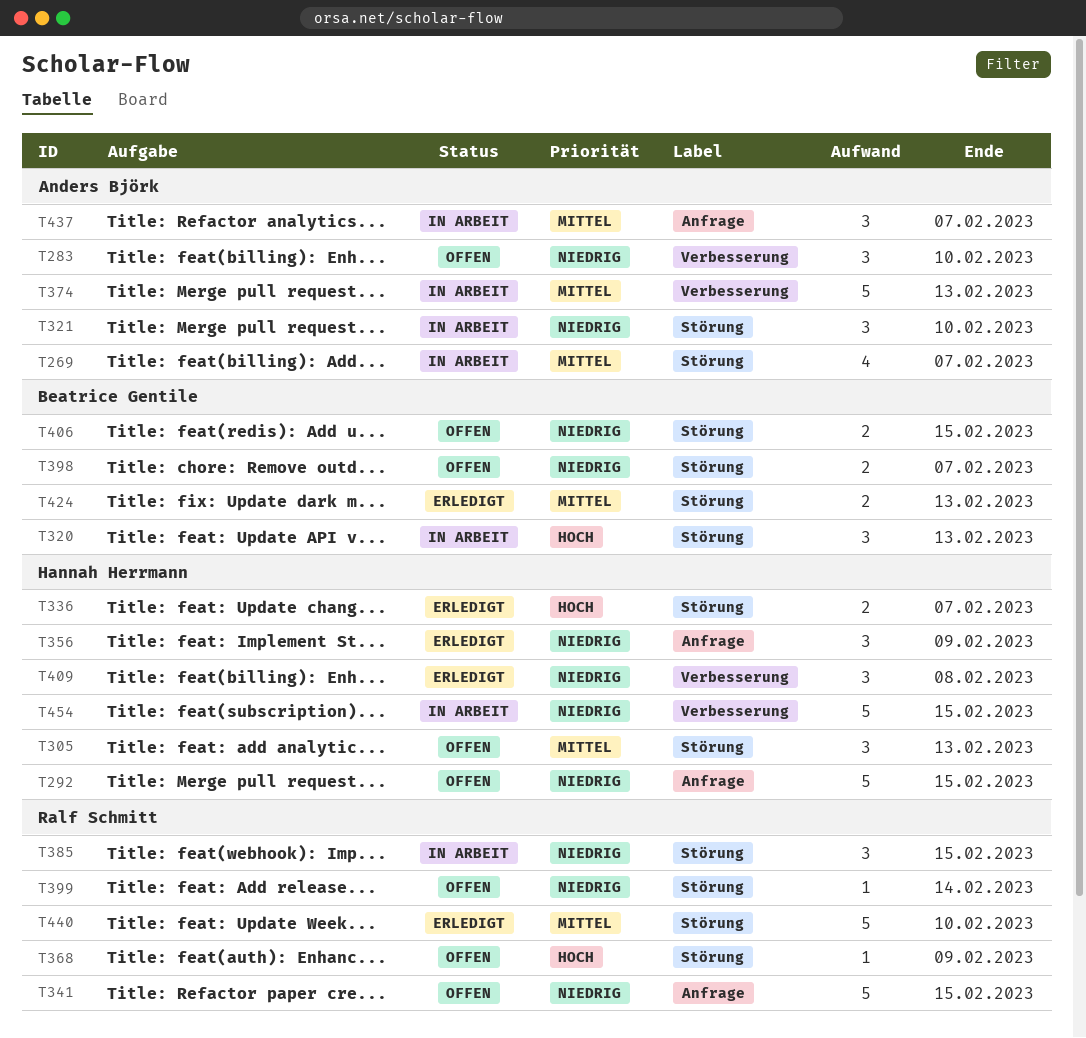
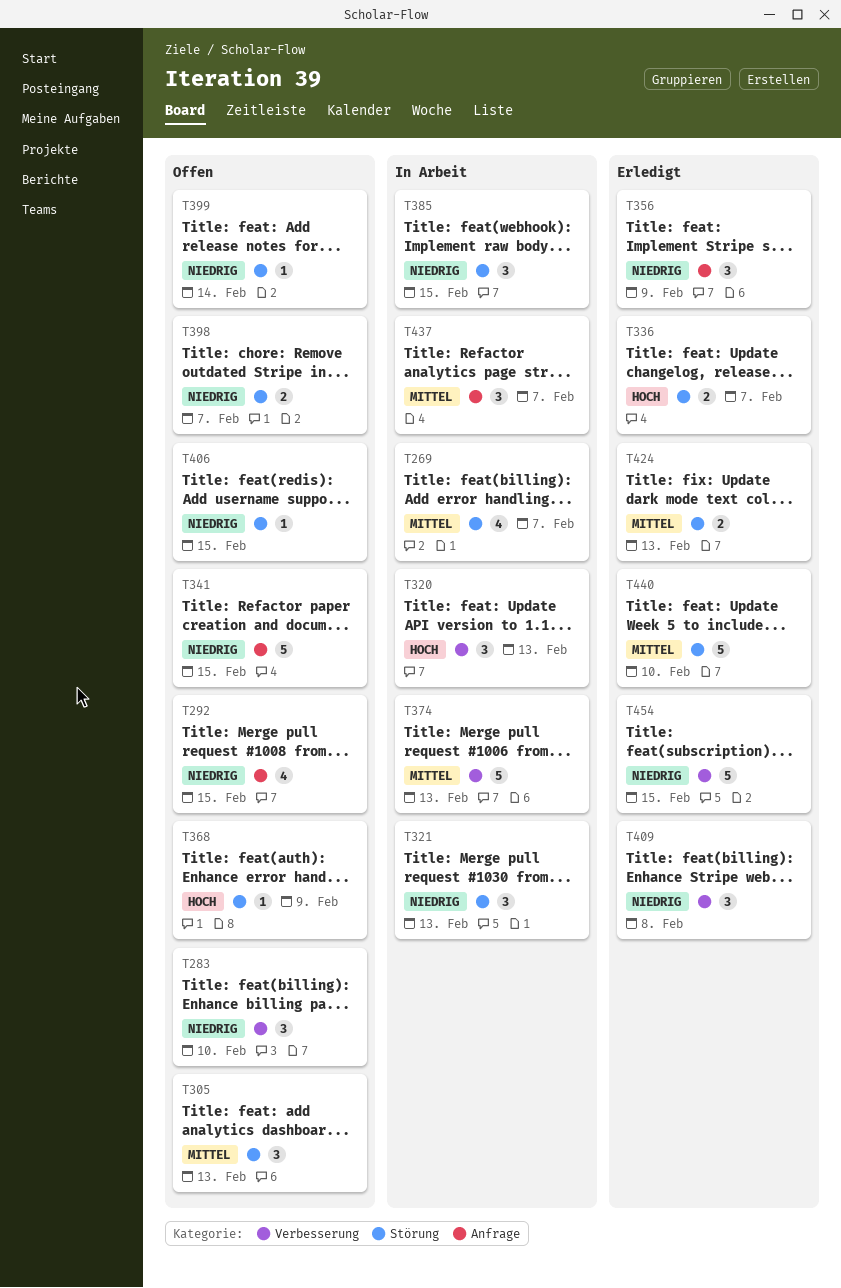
T292, estimate: 5 -> 4
T320, label: Störung -> Verbesserung
T321, due: Feb 10 -> Feb 13
T406, estimate: 2 -> 1
T454, status: In Arbeit -> Erledigt

